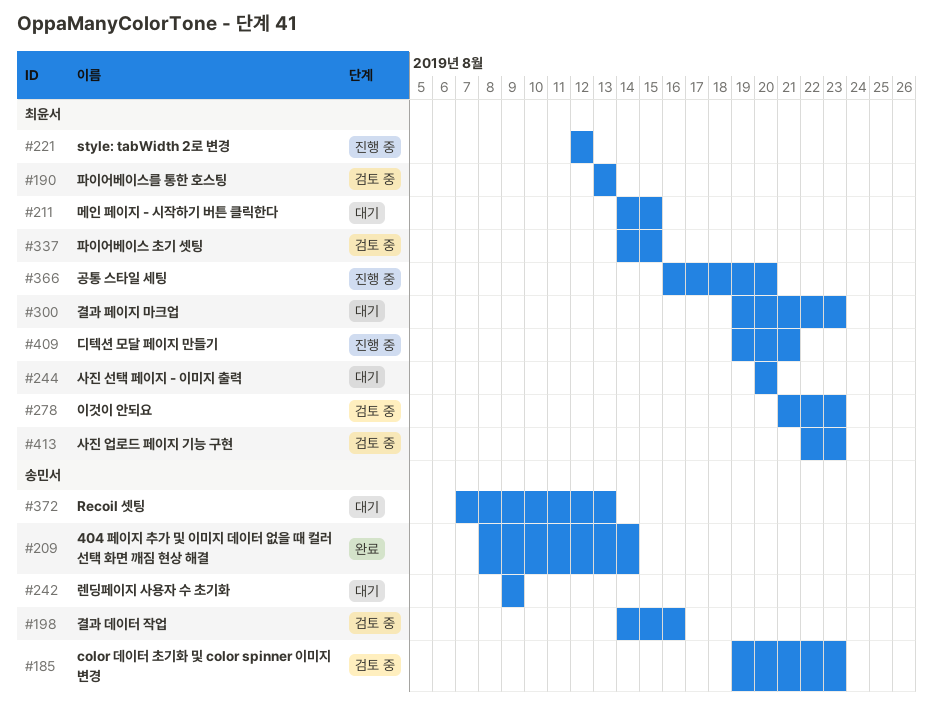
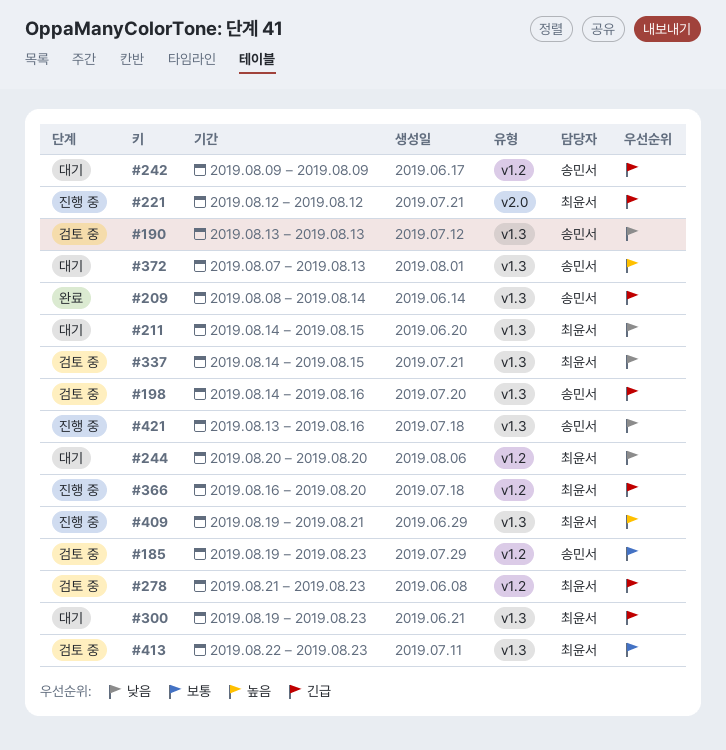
#190, owner: 최윤서 -> 송민서
#421: none -> present

